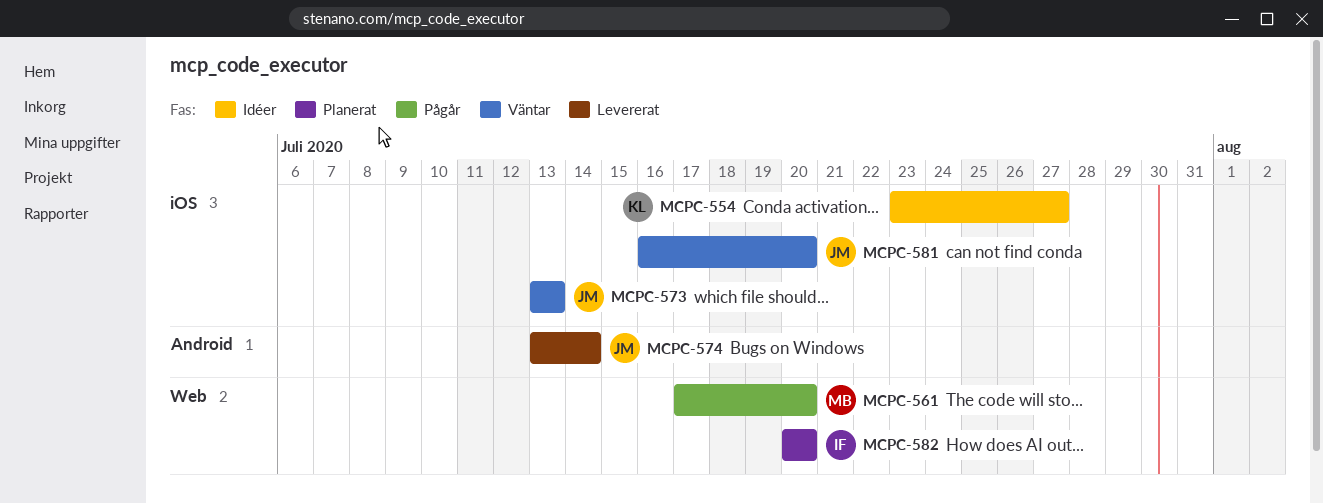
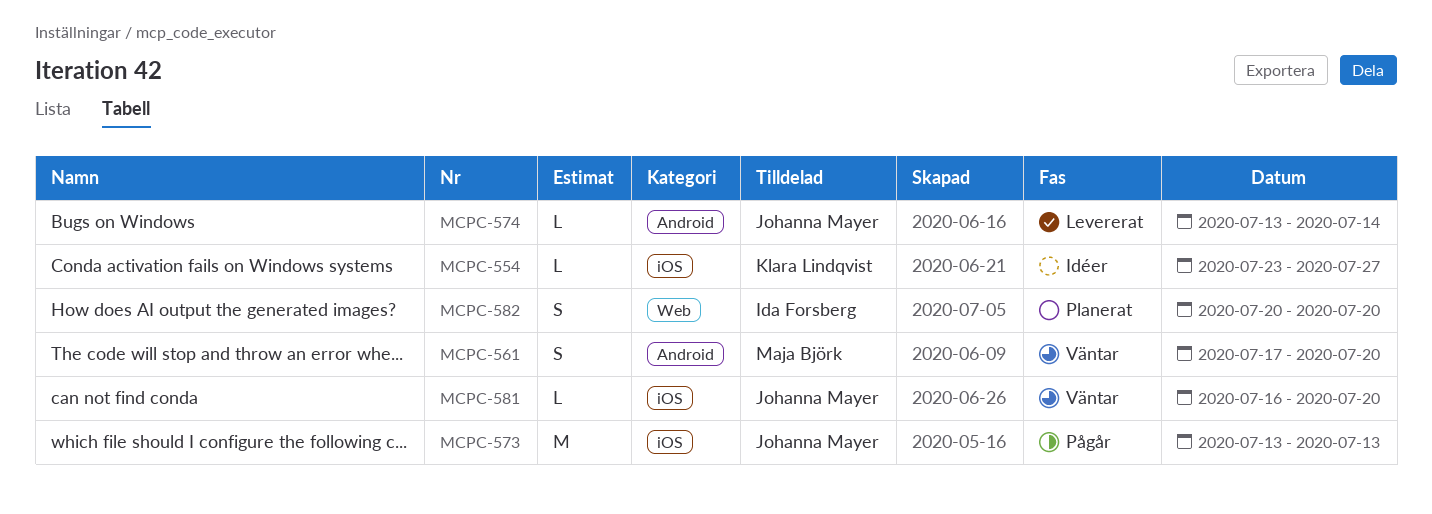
MCPC-561, status: Pågår -> Väntar
MCPC-561, label: Web -> Android
MCPC-573, status: Väntar -> Pågår

